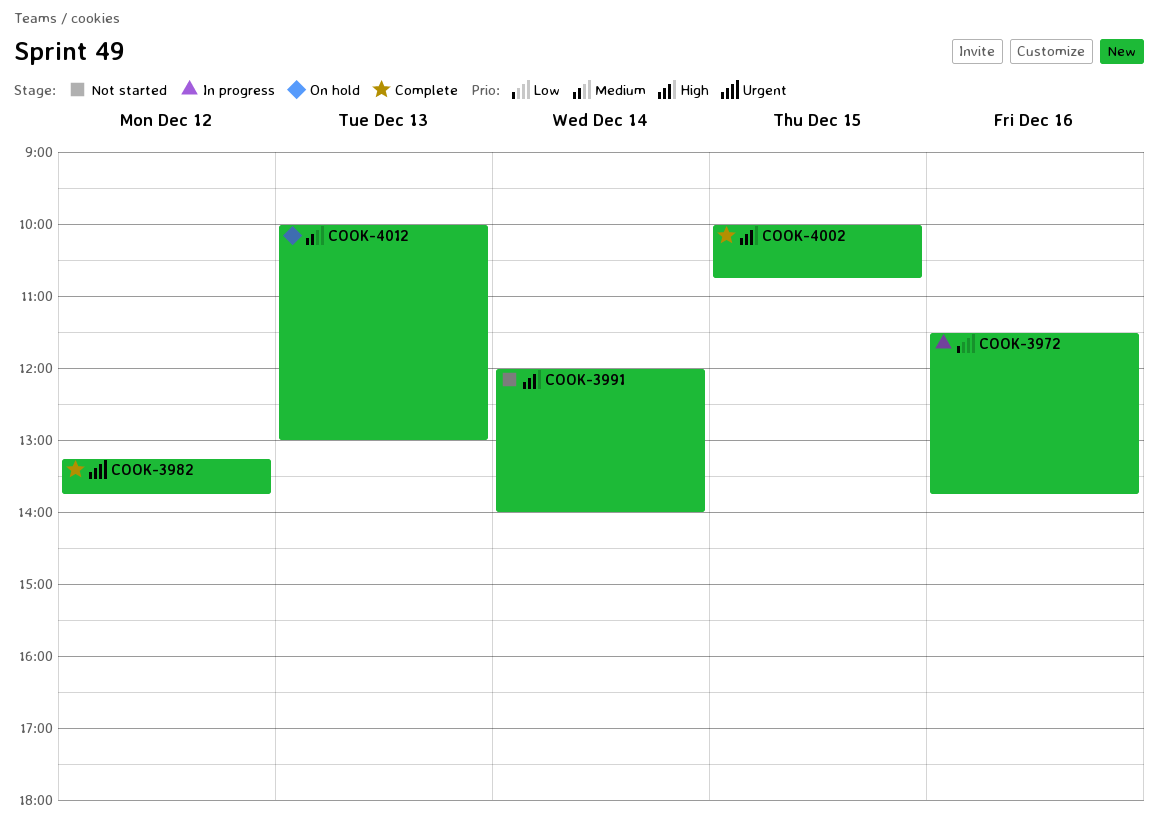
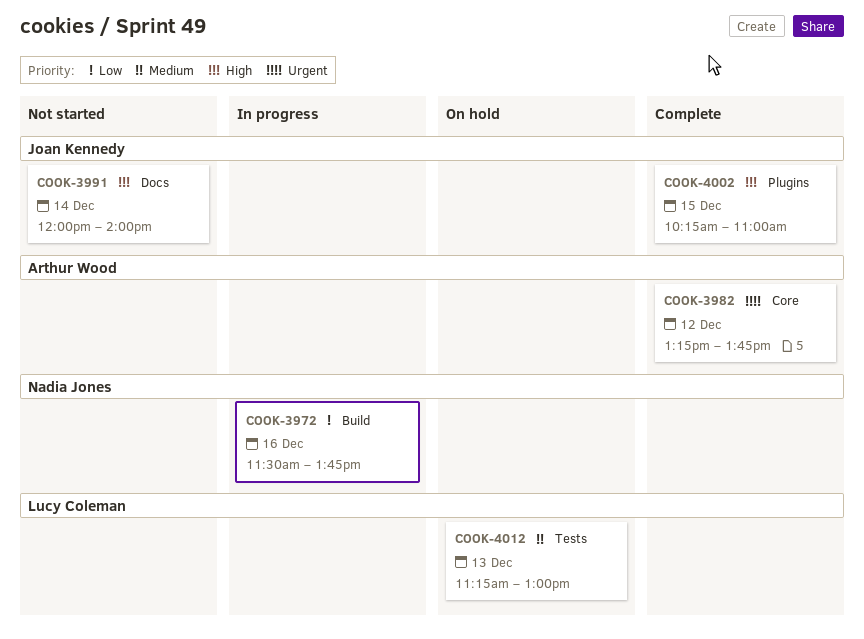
COOK-4002, begins: 10:00 -> 10:15
COOK-4002, ends: 10:45 -> 11:00
COOK-4012, begins: 10:00 -> 11:15

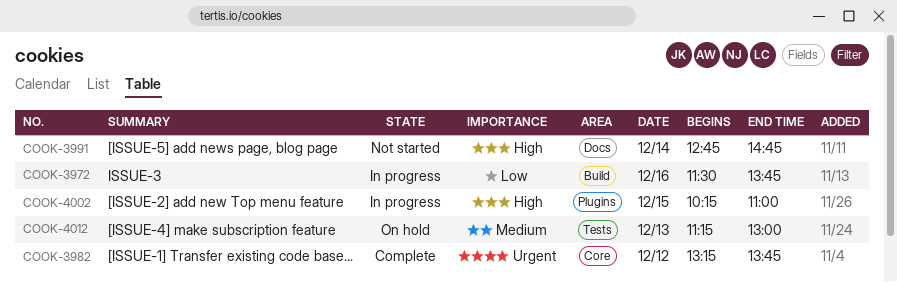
COOK-3991, begins: 12:00 -> 12:45
COOK-3991, ends: 14:00 -> 14:45
COOK-4002, status: Complete -> In progress

